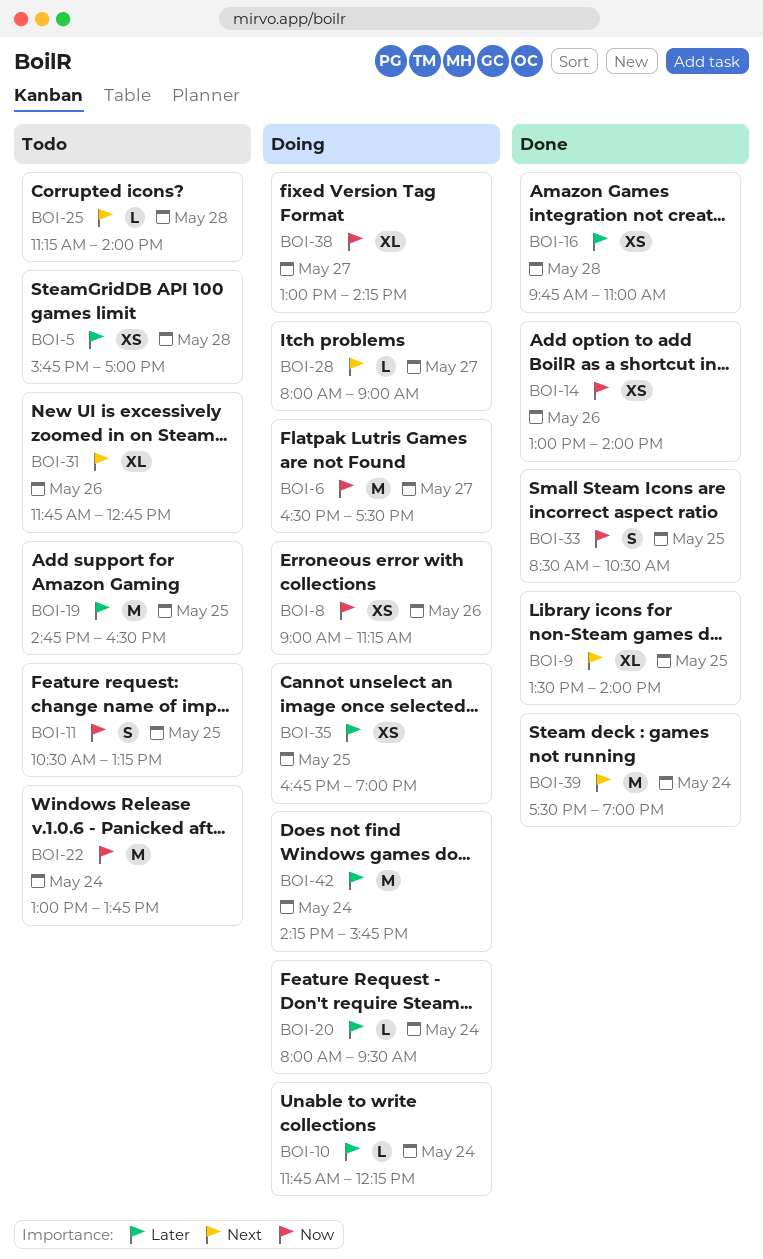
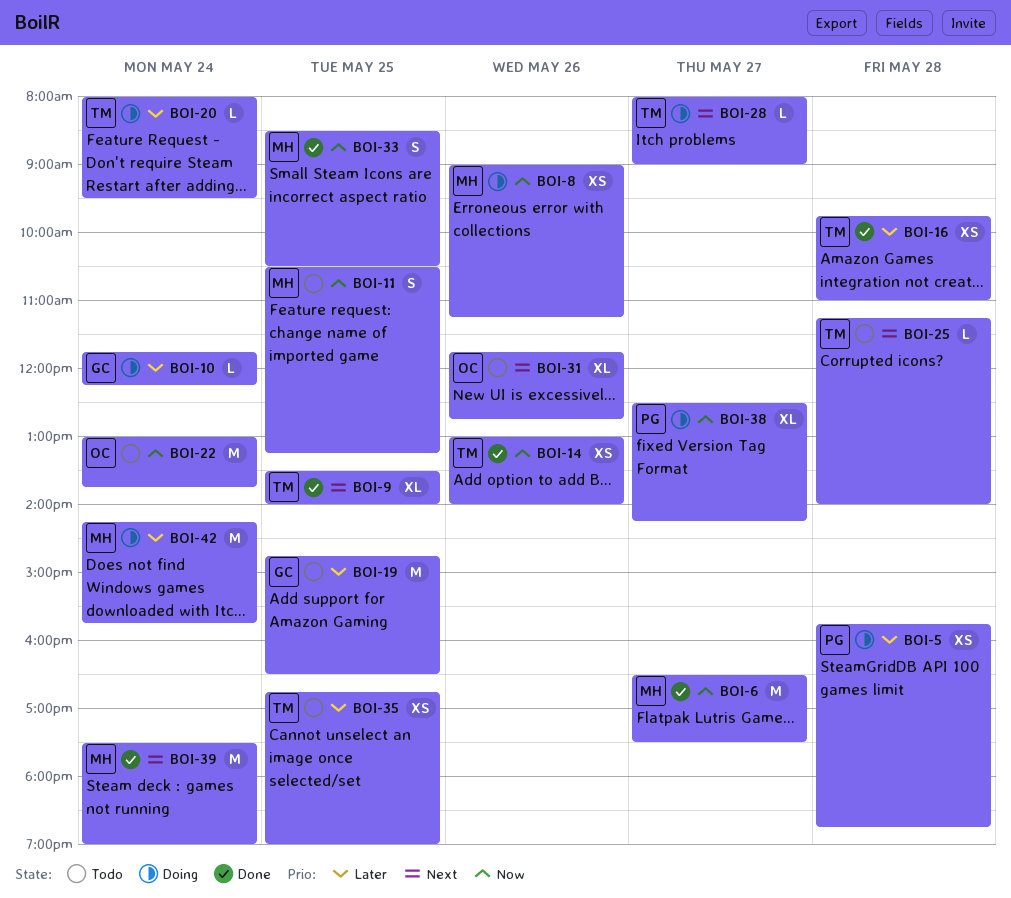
BOI-5, status: Todo -> Doing
BOI-5, ends: 17:00 -> 18:45
BOI-6, status: Doing -> Done
BOI-35, status: Doing -> Todo
BOI-38, begins: 13:00 -> 12:30

